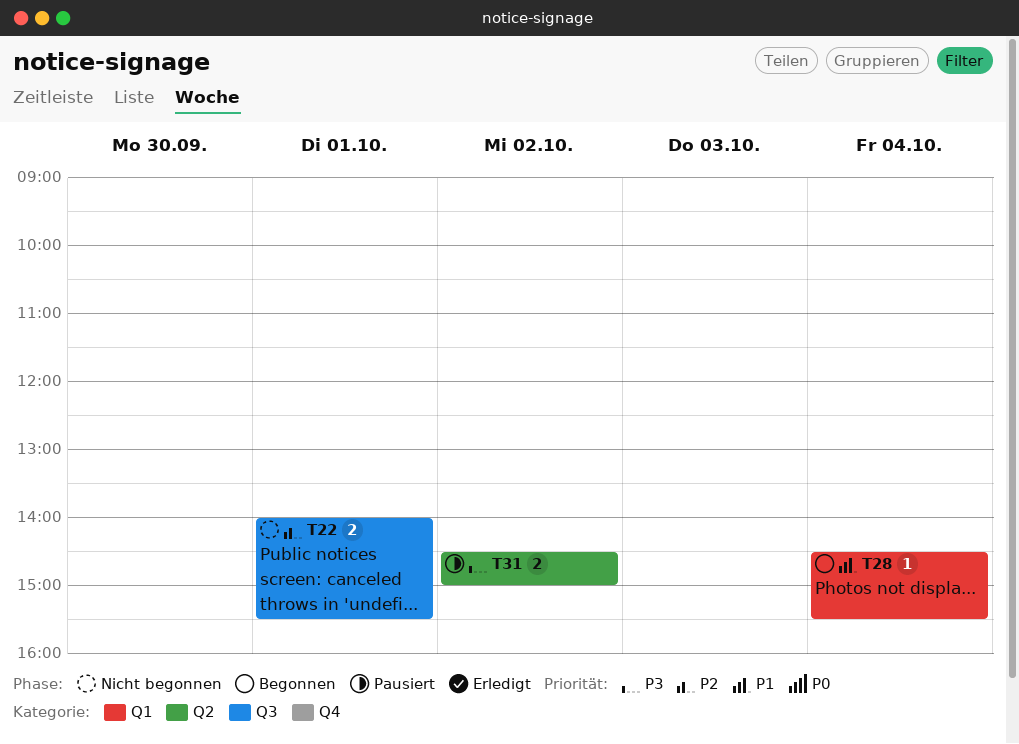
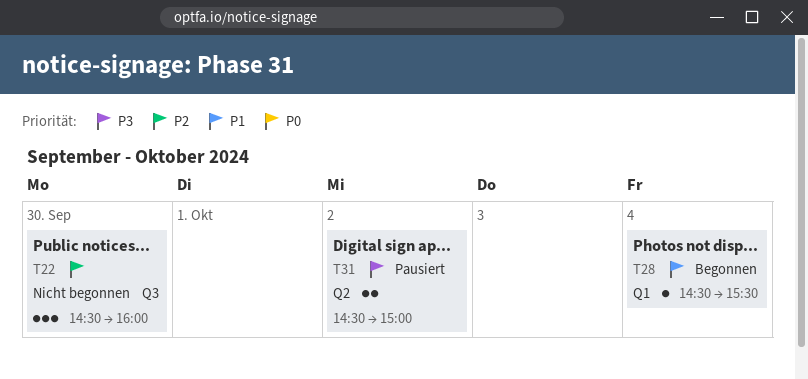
T22, estimate: 2 -> 3
T22, day: Oct 1 -> Sep 30
T22, begins: 14:00 -> 14:30
T22, ends: 15:30 -> 16:00

